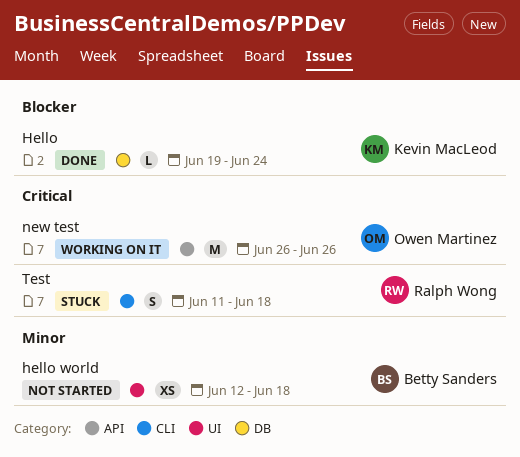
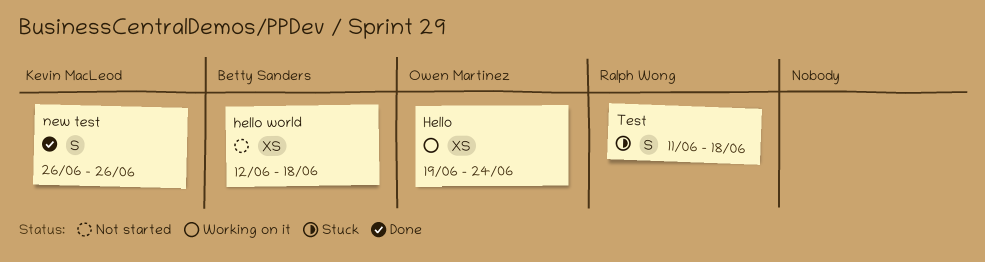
Hello, status: Done -> Working on it
Hello, owner: Kevin MacLeod -> Owen Martinez
Hello, estimate: L -> XS
new test, status: Working on it -> Done
new test, owner: Owen Martinez -> Kevin MacLeod
new test, estimate: M -> S

